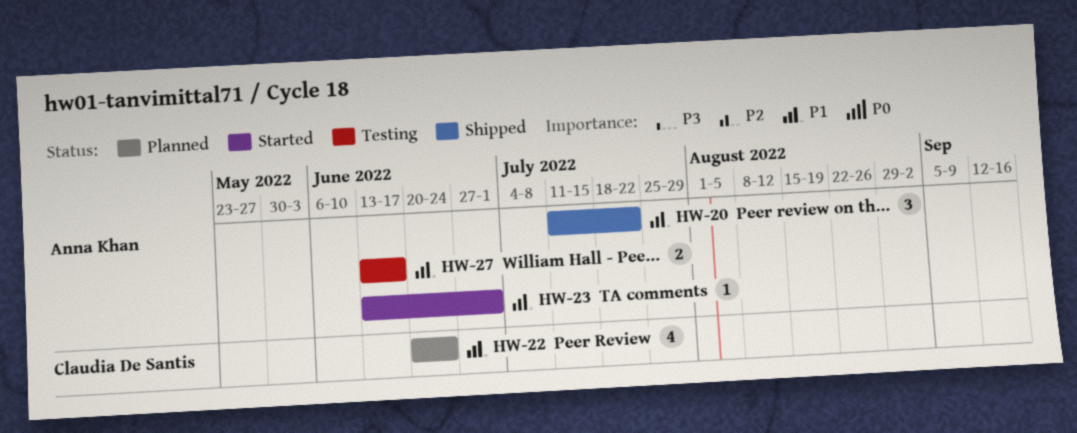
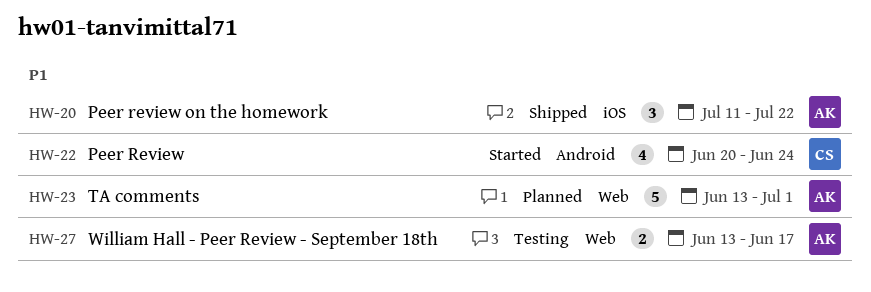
HW-22, status: Planned -> Started
HW-23, status: Started -> Planned
HW-23, estimate: 1 -> 5

